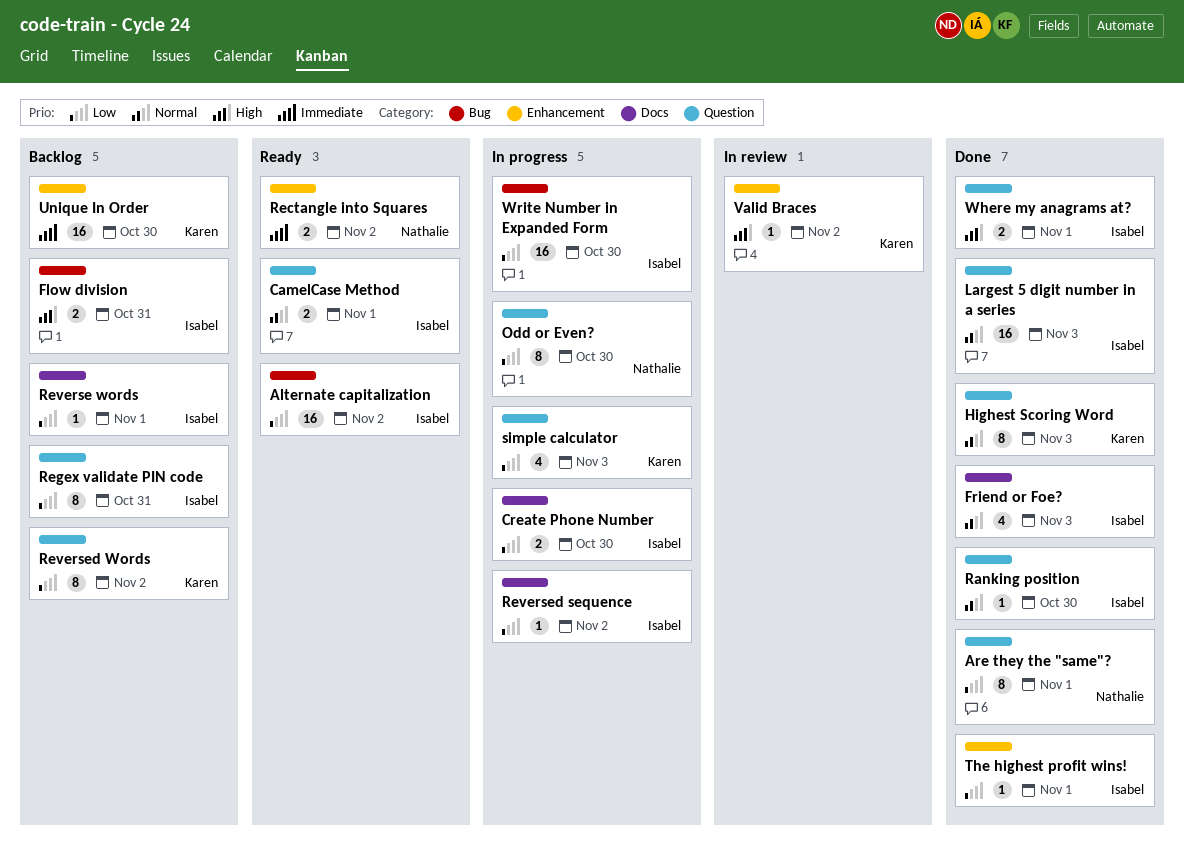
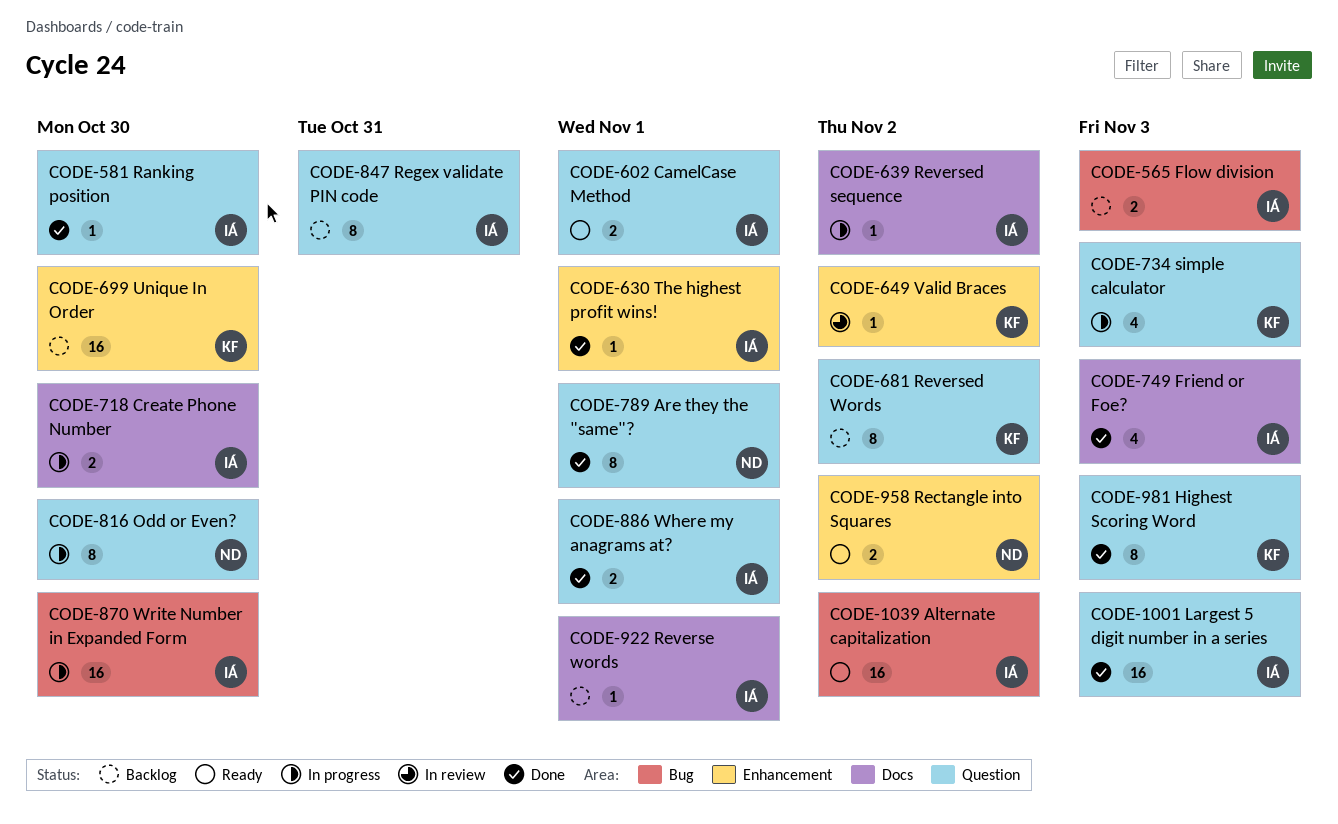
Flow division, due: Oct 31 -> Nov 3

